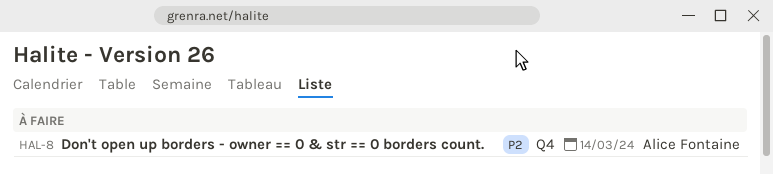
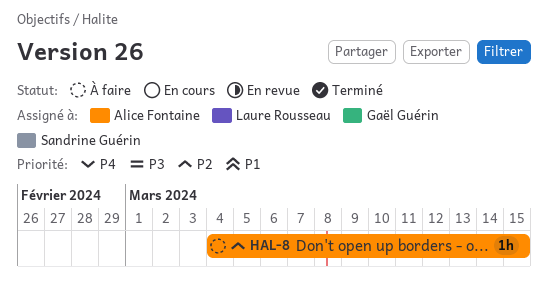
HAL-8, due: Mar 14 -> Mar 15

